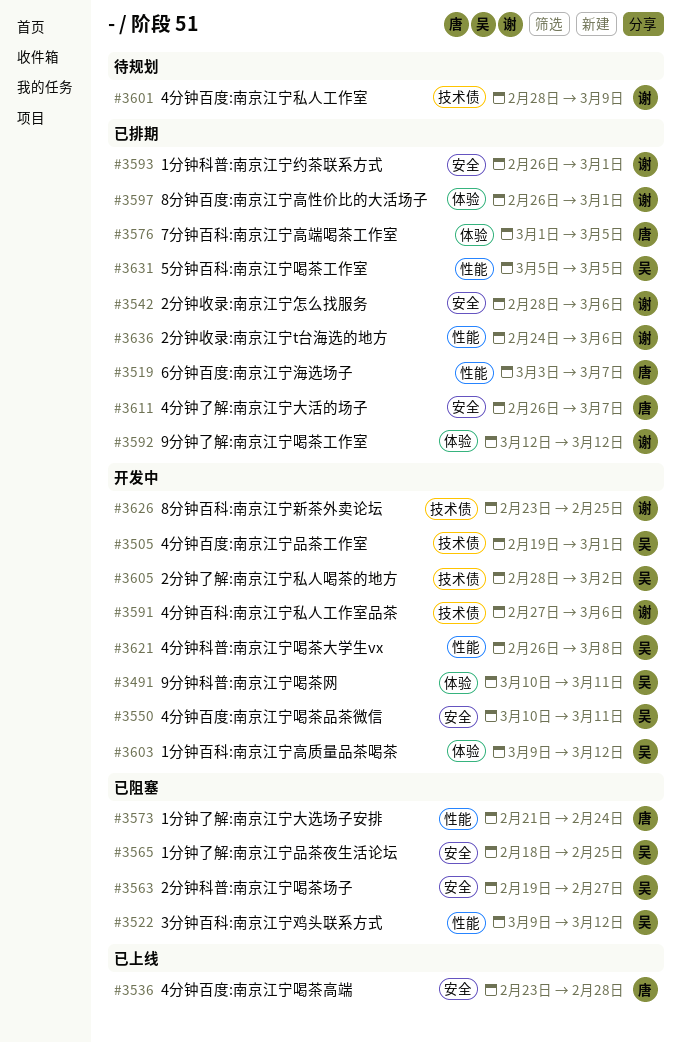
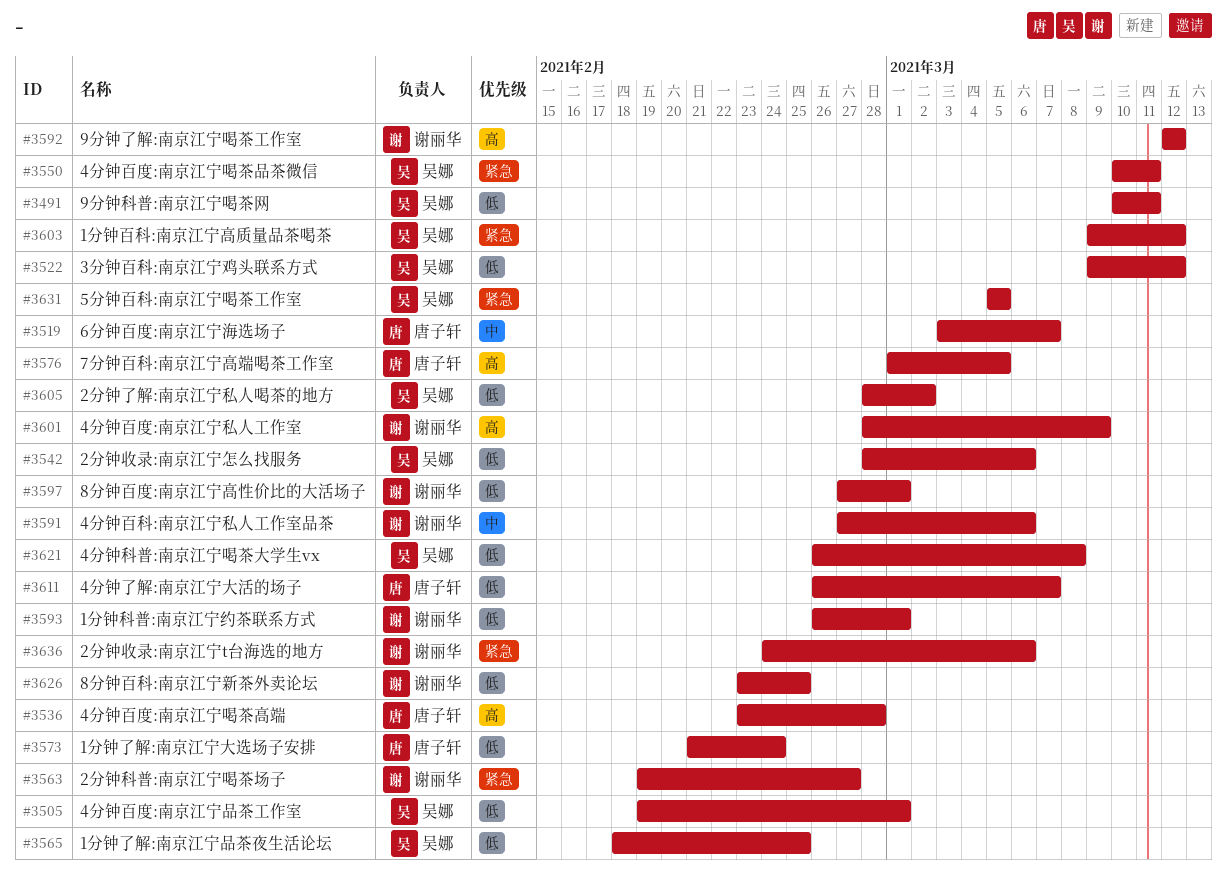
#3542, owner: 谢丽华 -> 吴娜
#3563, owner: 吴娜 -> 谢丽华
#3597, start: Feb 26 -> Feb 27

